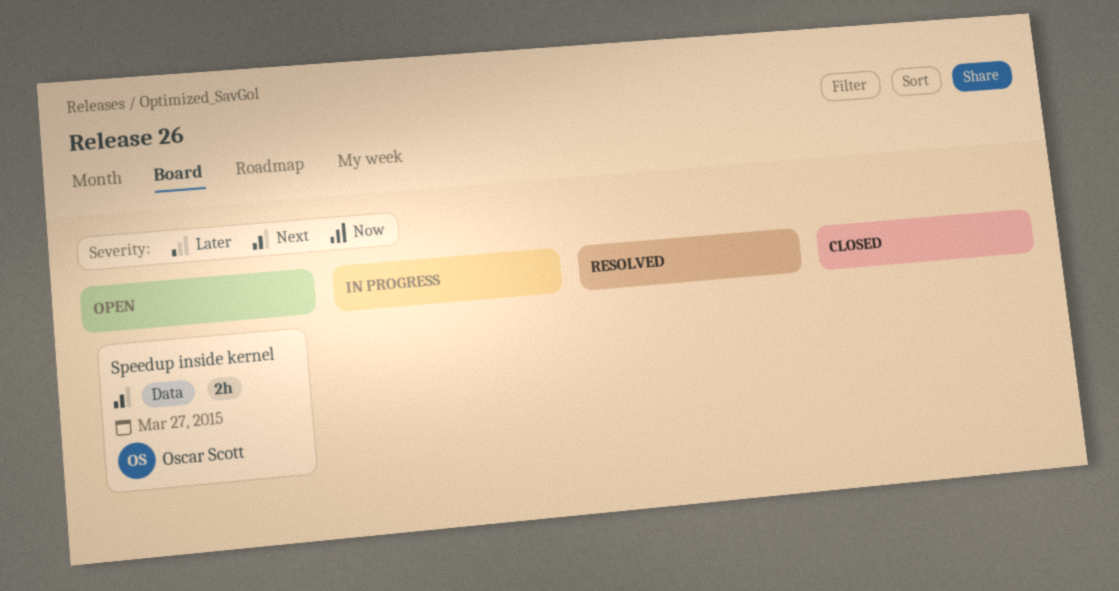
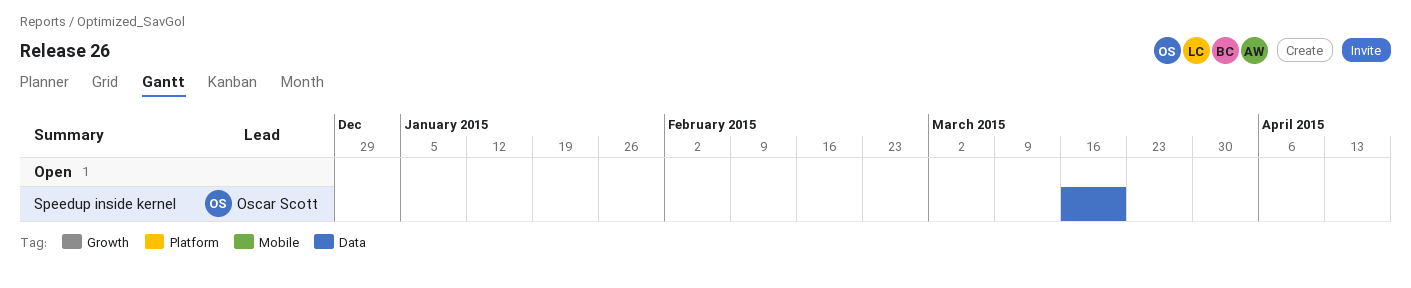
Speedup inside kernel, due: Mar 27 -> Mar 20

